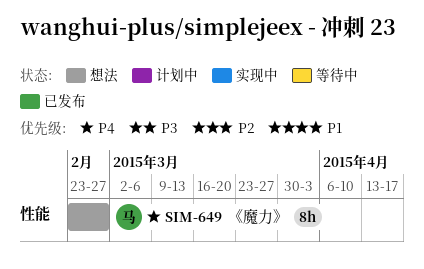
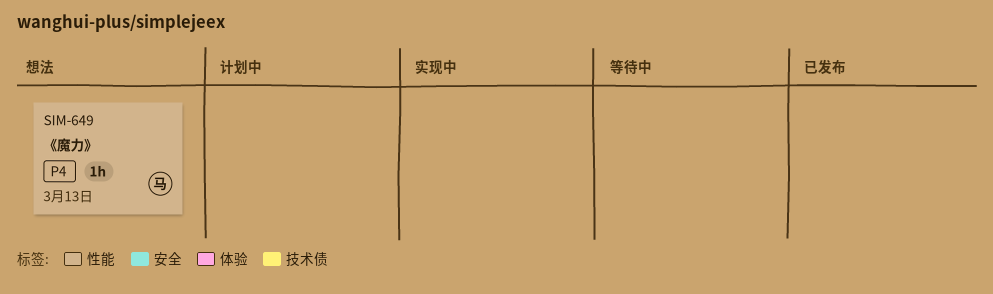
SIM-649, estimate: 8h -> 1h
SIM-649, due: Feb 27 -> Mar 13

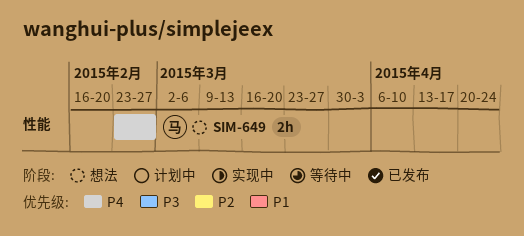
SIM-649, estimate: 1h -> 2h
SIM-649, due: Mar 13 -> Feb 27

